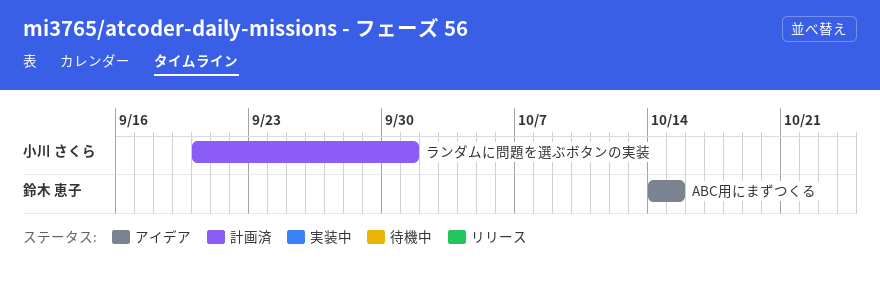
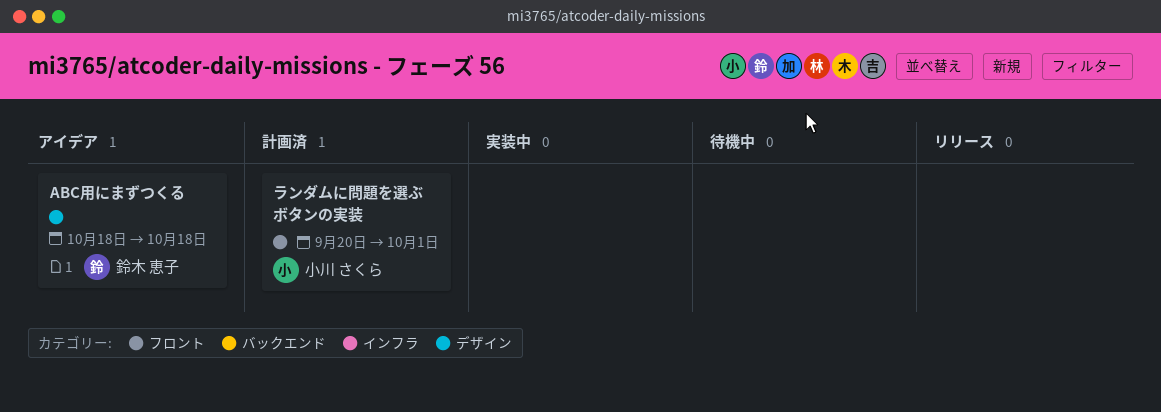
ABC用にまずつくる, start: Oct 14 -> Oct 18
ABC用にまずつくる, due: Oct 15 -> Oct 18

